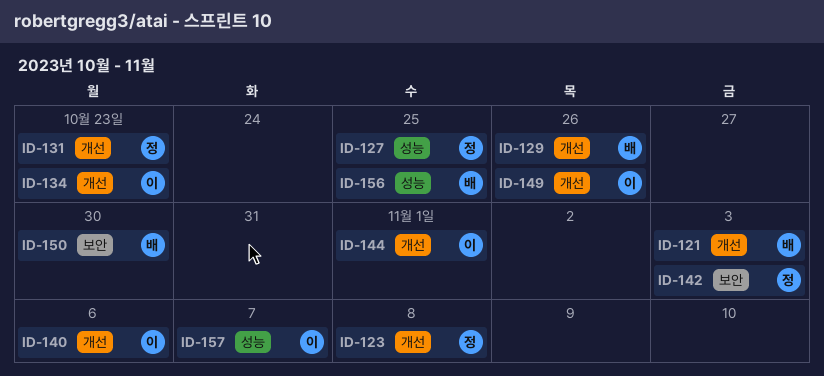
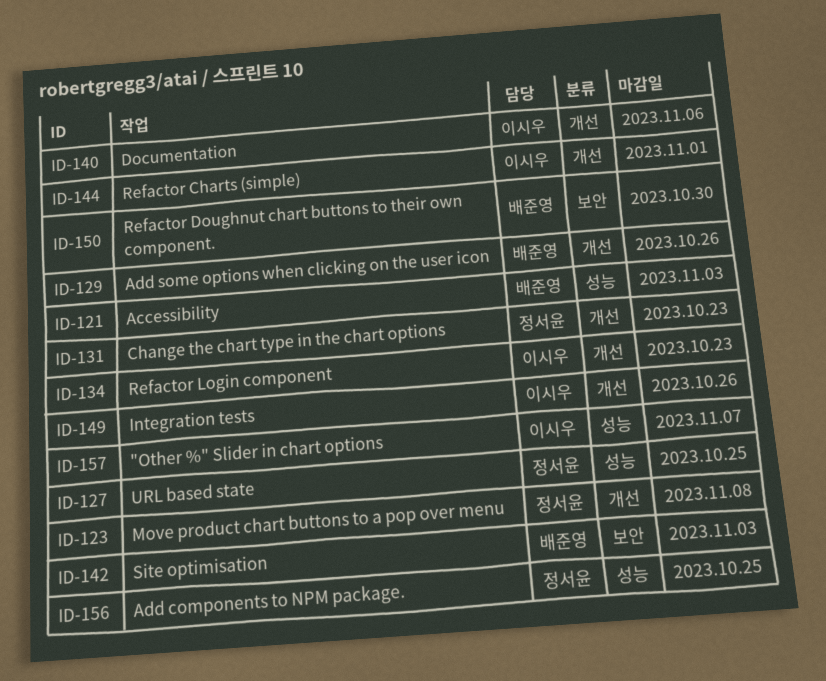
ID-121, label: 개선 -> 성능
ID-142, owner: 정서윤 -> 배준영
ID-156, owner: 배준영 -> 정서윤

